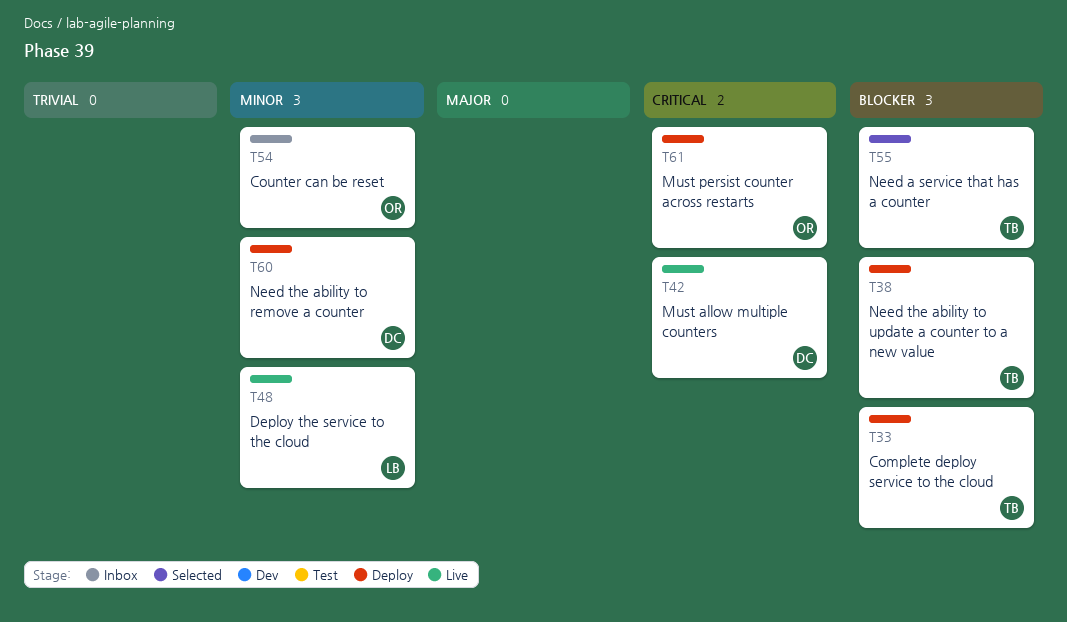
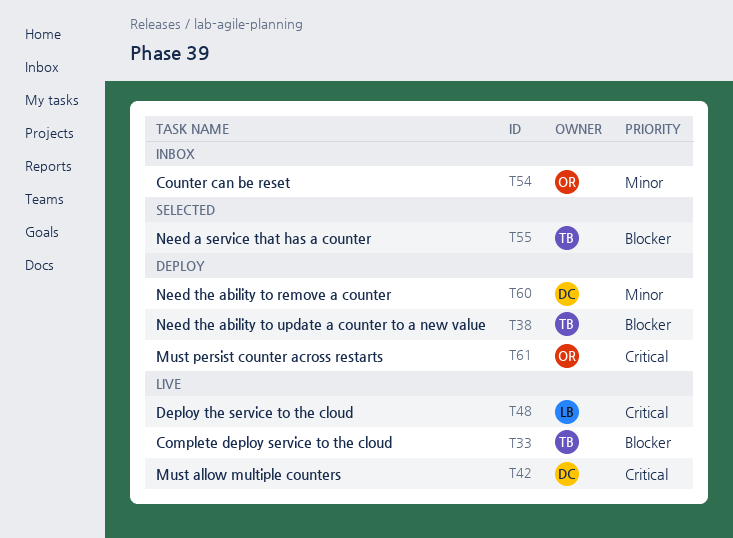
T33, status: Deploy -> Live
T48, priority: Minor -> Critical

